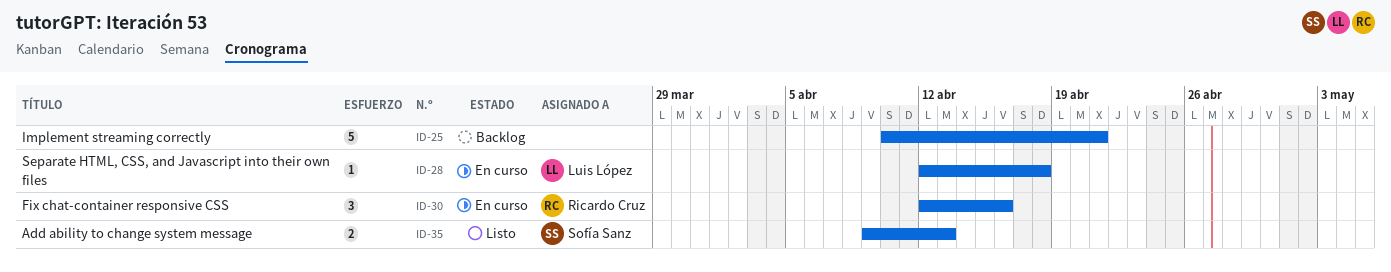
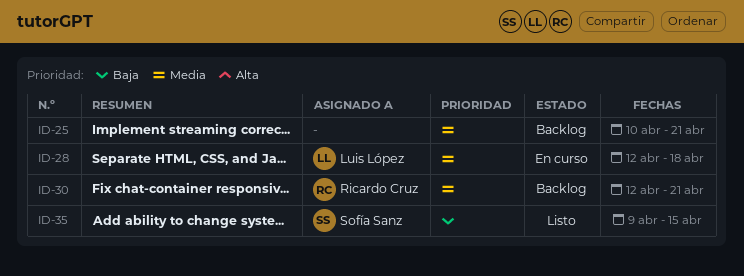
ID-30, status: En curso -> Backlog
ID-30, due: Apr 16 -> Apr 21
ID-35, due: Apr 13 -> Apr 15

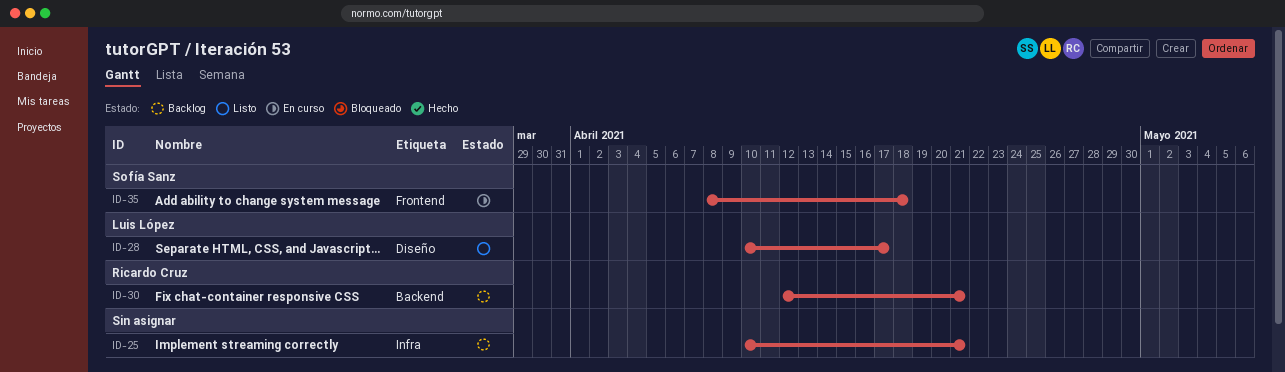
ID-28, status: En curso -> Listo
ID-28, start: Apr 12 -> Apr 10
ID-28, due: Apr 18 -> Apr 17
ID-35, status: Listo -> En curso
ID-35, start: Apr 9 -> Apr 8
ID-35, due: Apr 15 -> Apr 18

